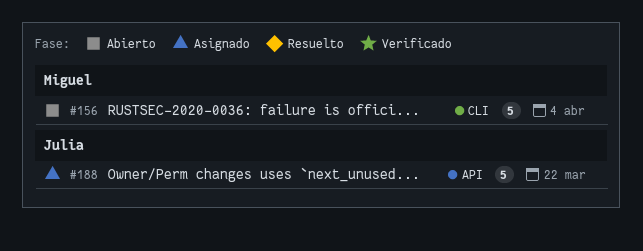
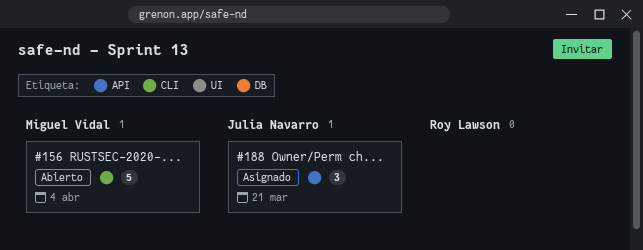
#188, estimate: 5 -> 3
#188, due: Mar 22 -> Mar 21

